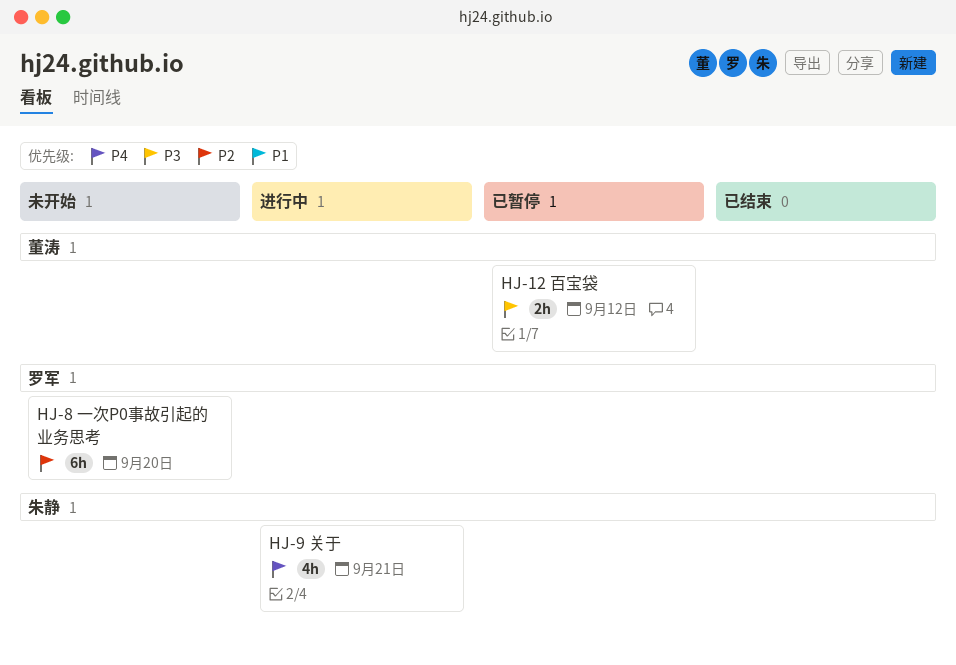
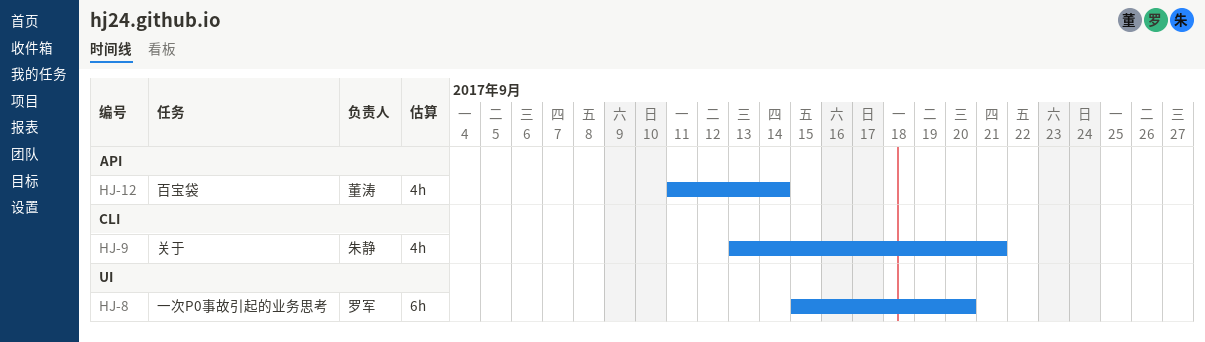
HJ-12, estimate: 2h -> 4h
HJ-12, due: Sep 12 -> Sep 14

